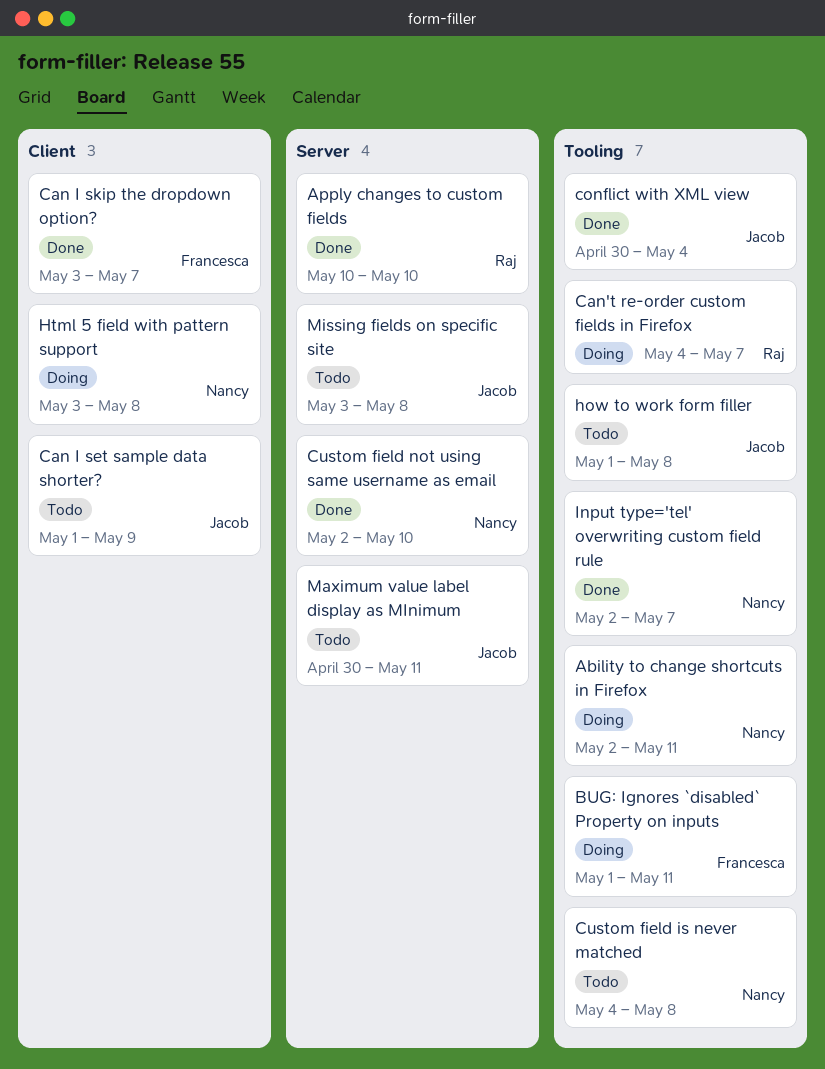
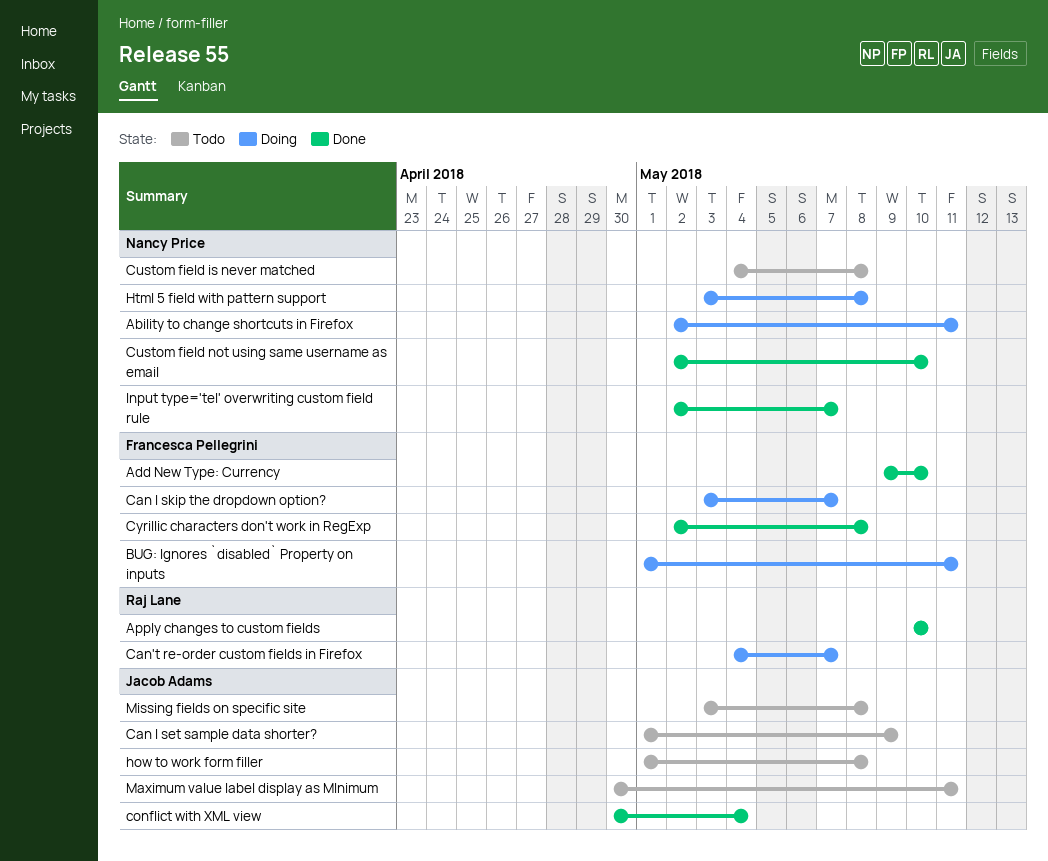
Add New Type: Currency: none -> present
Can I skip the dropdown option?, status: Done -> Doing
Cyrillic characters don't work in RegExp: none -> present

